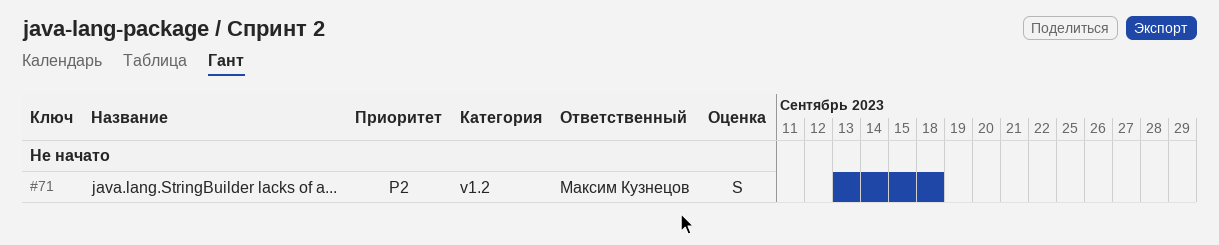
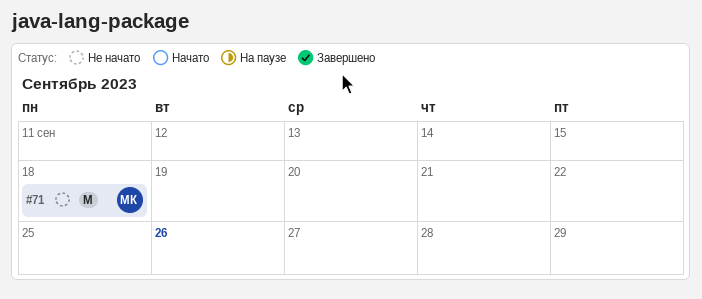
#71, estimate: S -> M

